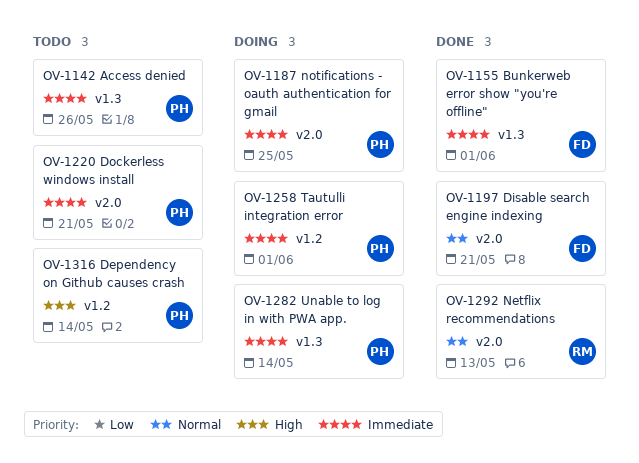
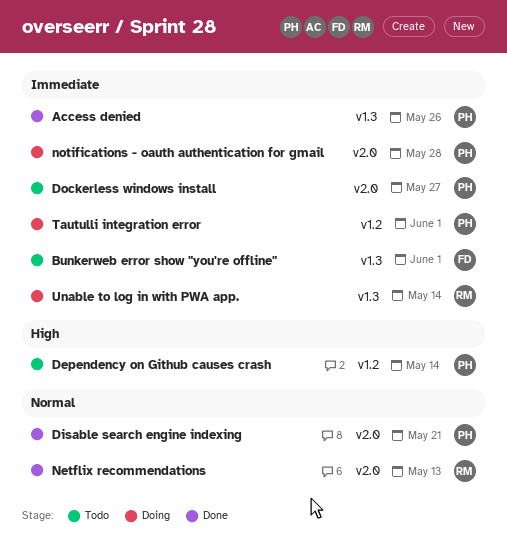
Access denied, status: Todo -> Done
Bunkerweb error show "you're offline", status: Done -> Todo
Disable search engine indexing, owner: FD -> PH
Dockerless windows install, due: May 21 -> May 27
notifications - oauth authentication for gmail, due: May 25 -> May 28
Unable to log in with PWA app., owner: PH -> RM

